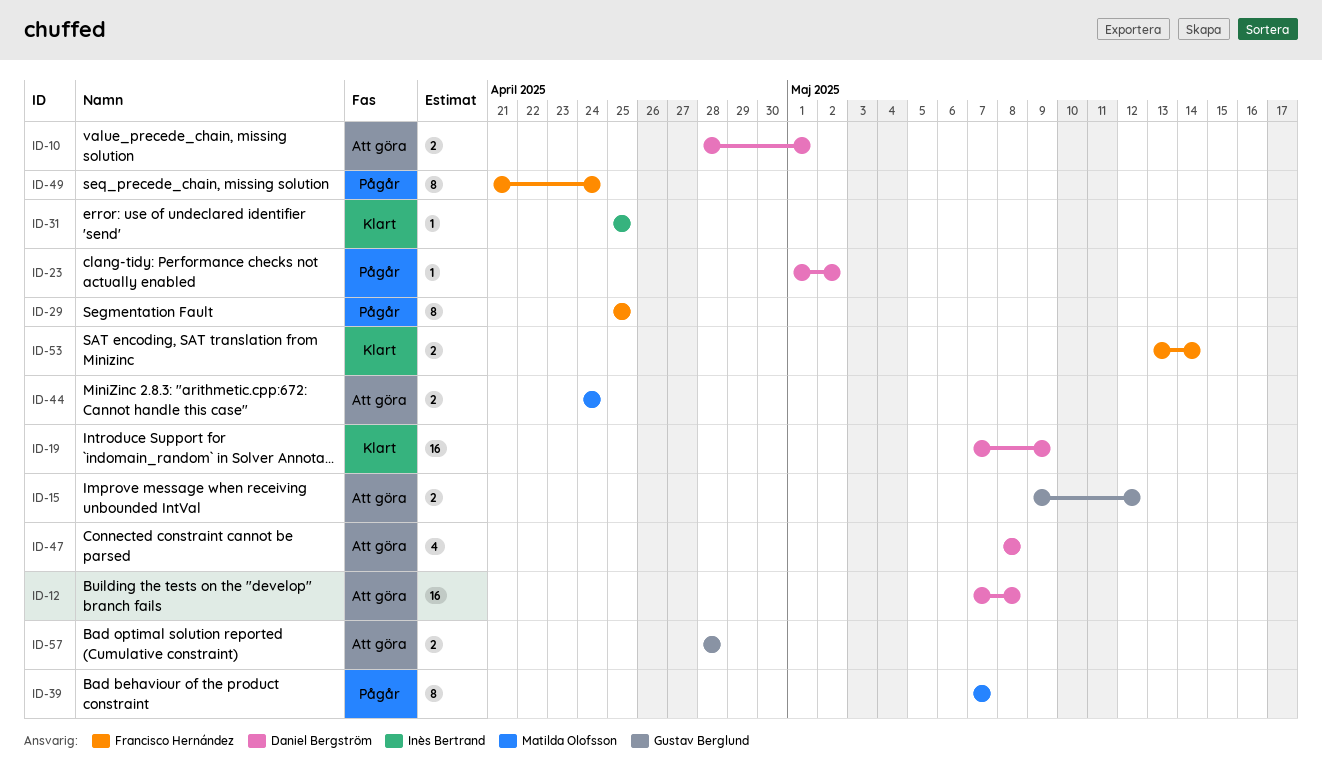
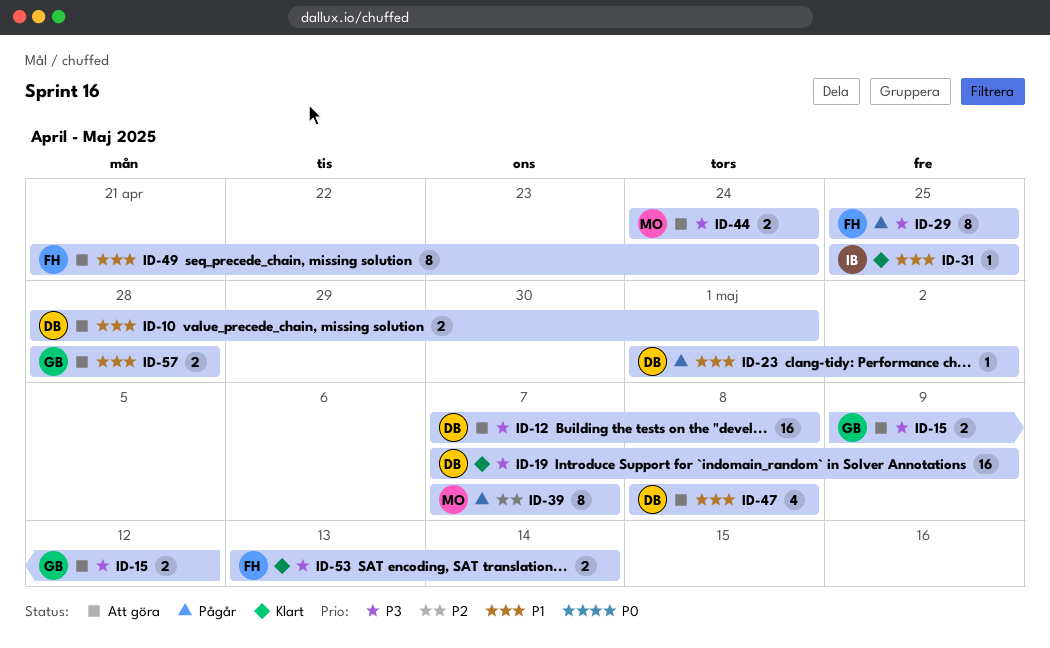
ID-49, status: Pågår -> Att göra

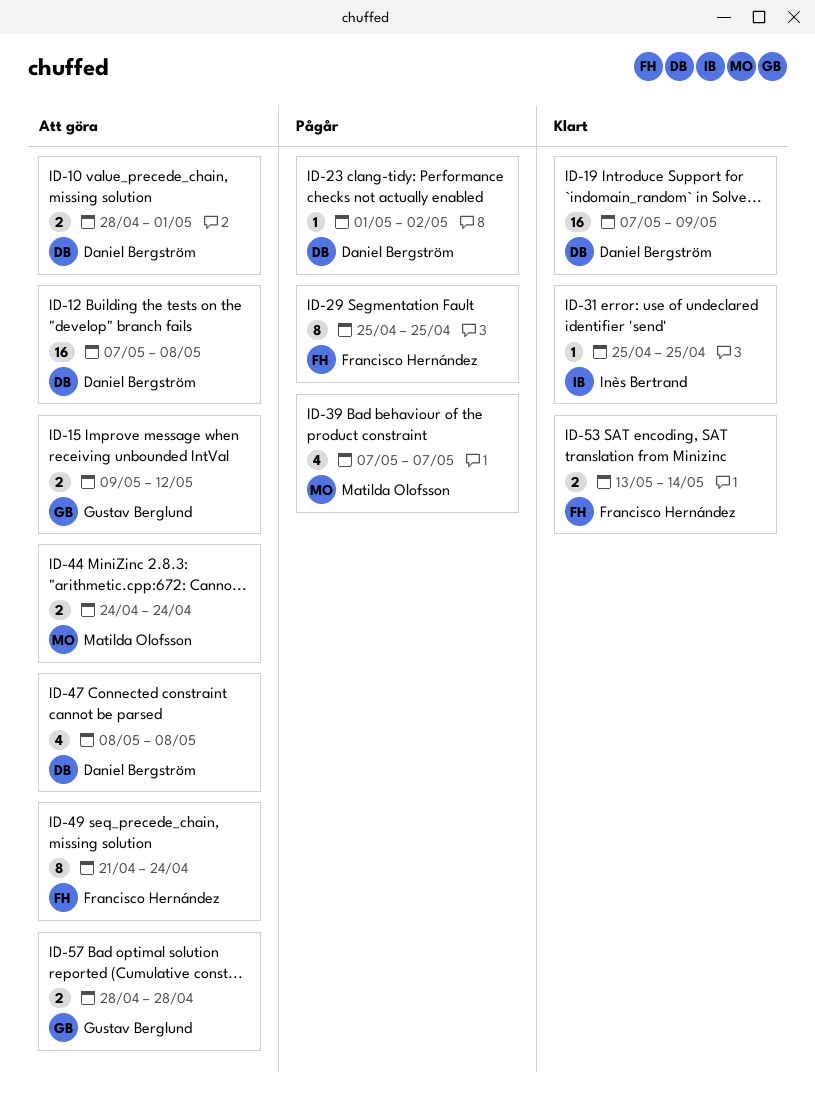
ID-39, estimate: 8 -> 4

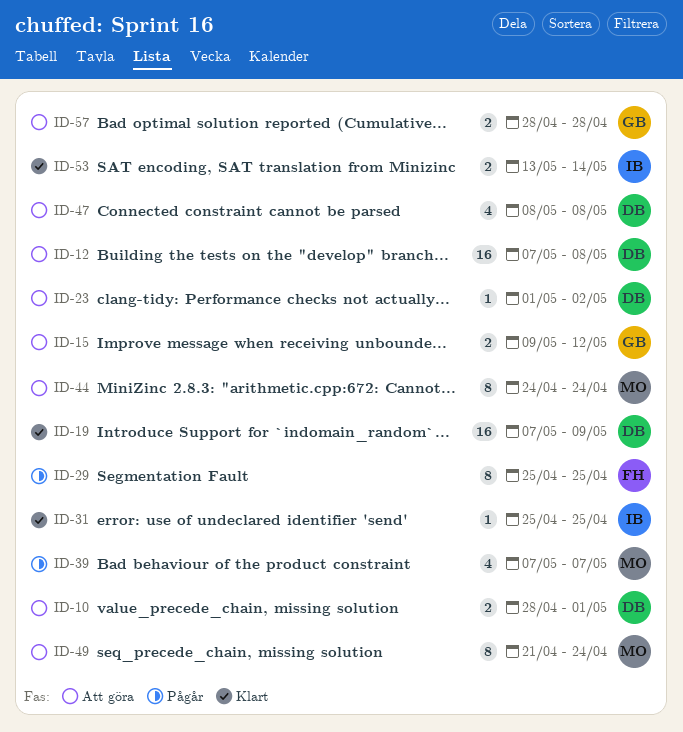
ID-23, status: Pågår -> Att göra
ID-44, estimate: 2 -> 8
ID-49, owner: Francisco Hernández -> Matilda Olofsson
ID-53, owner: Francisco Hernández -> Inès Bertrand

